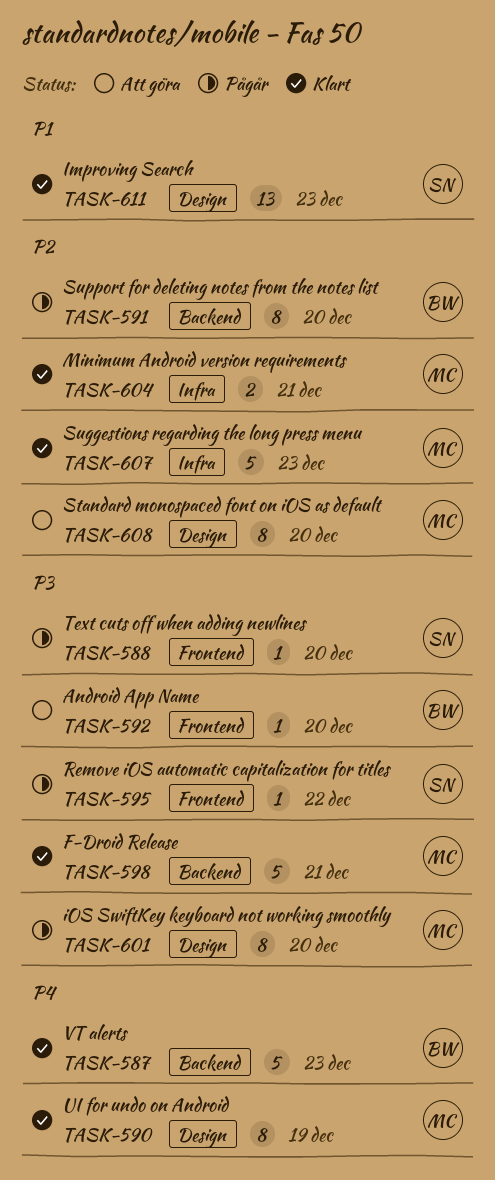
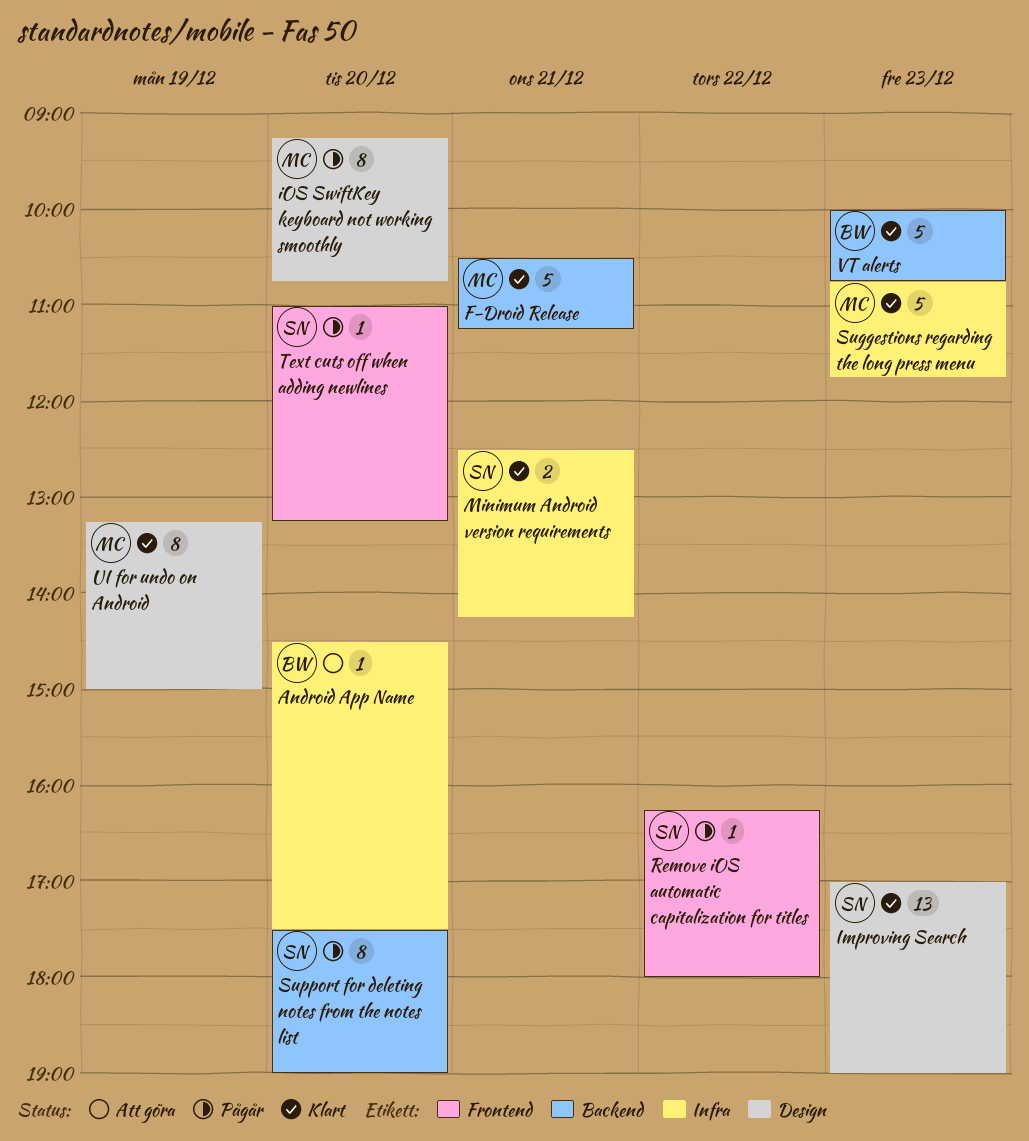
Android App Name, label: Frontend -> Infra
Minimum Android version requirements, owner: MC -> SN
Standard monospaced font on iOS as default: present -> none
Support for deleting notes from the notes list, owner: BW -> SN

